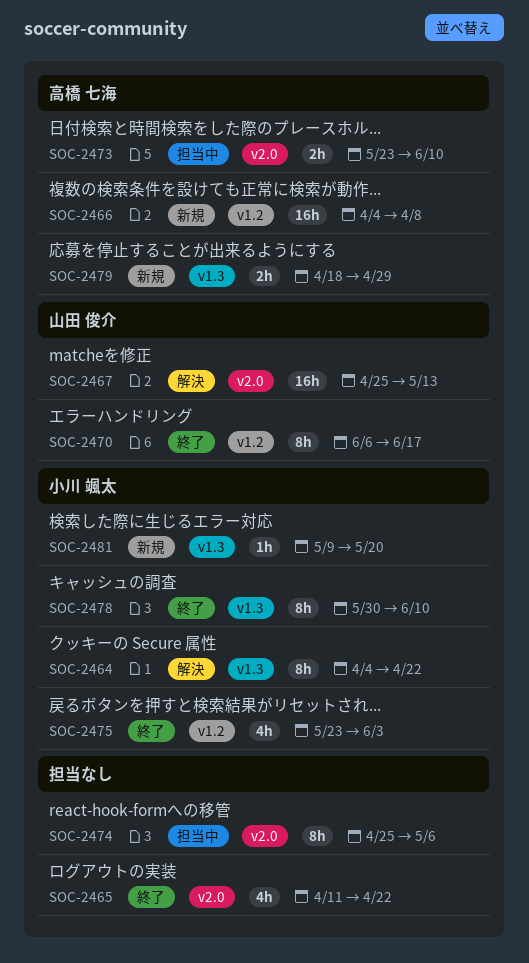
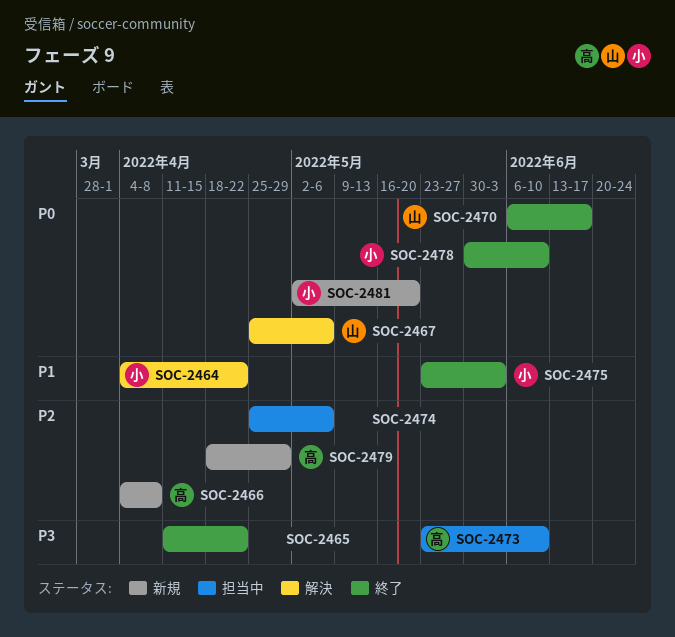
SOC-2467, due: May 13 -> May 6
SOC-2481, start: May 9 -> May 2

